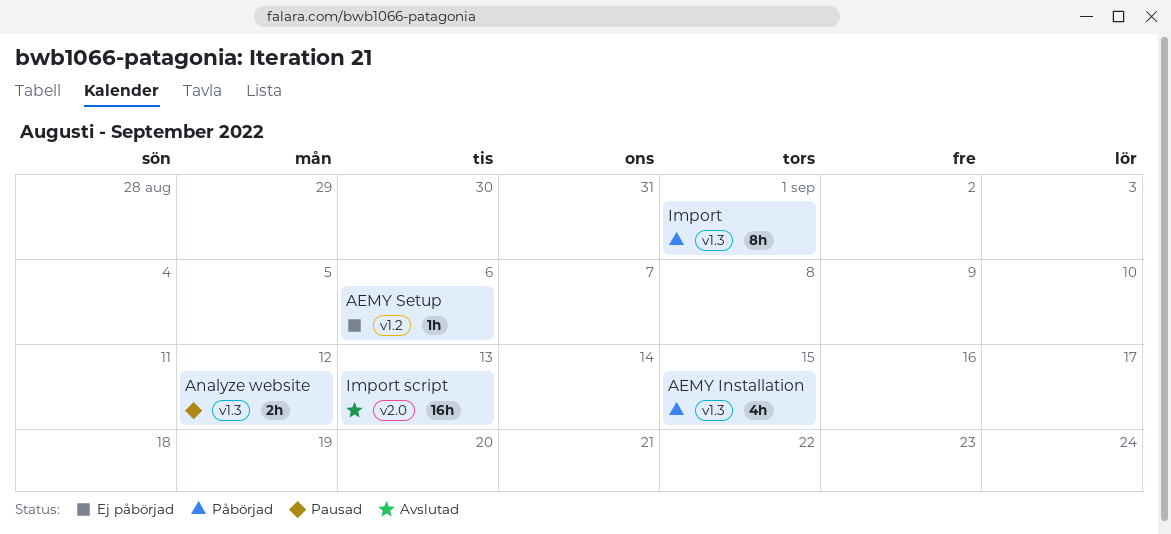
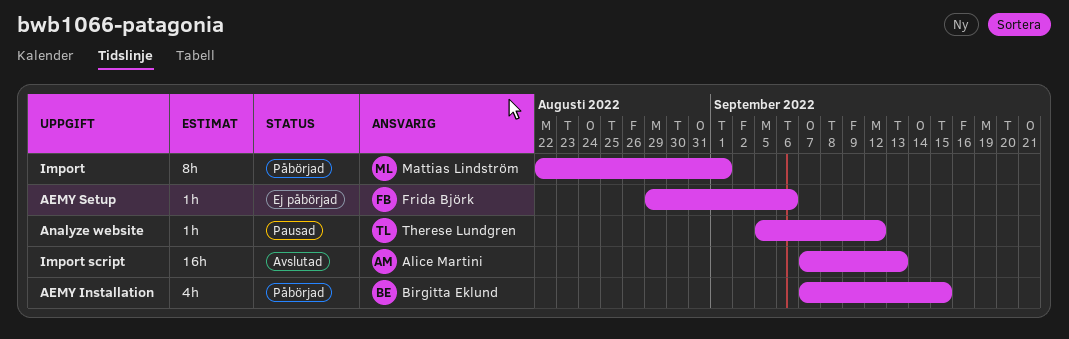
Analyze website, estimate: 2h -> 1h

